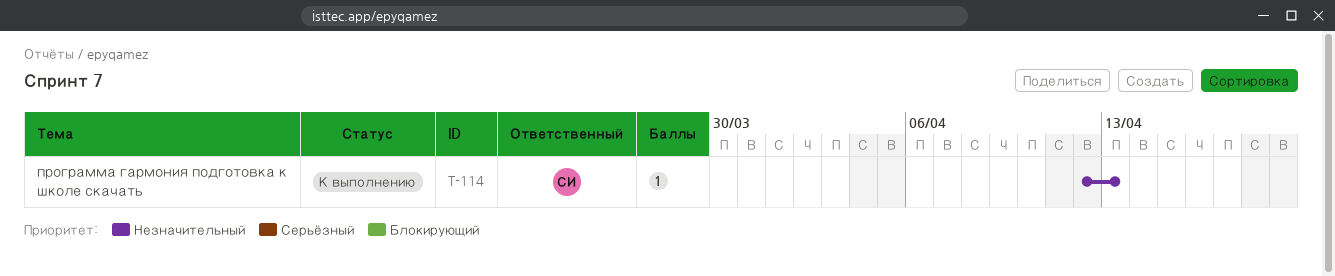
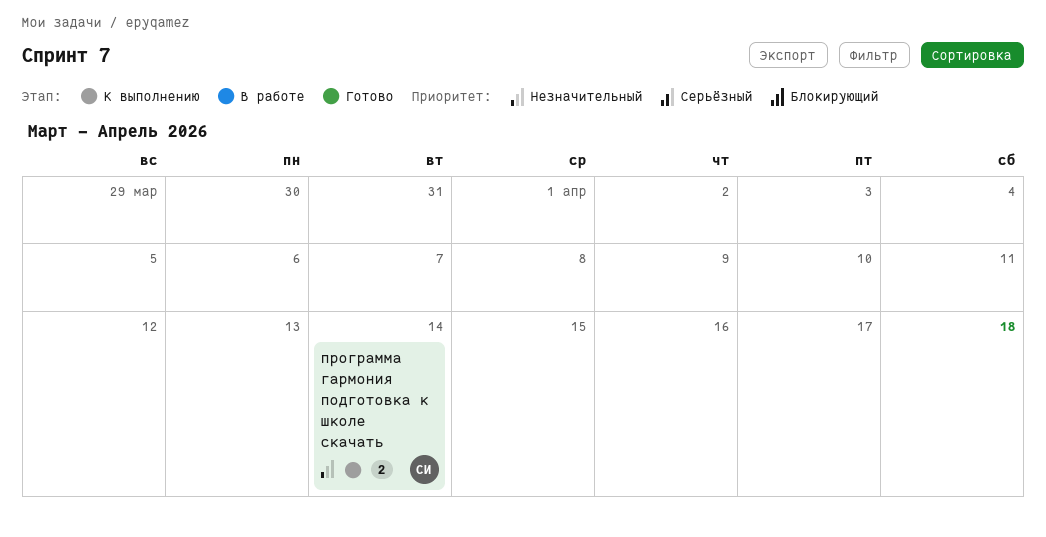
программа гармония подготовка к школе скачать, estimate: 1 -> 2
программа гармония подготовка к школе скачать, due: Apr 13 -> Apr 14

